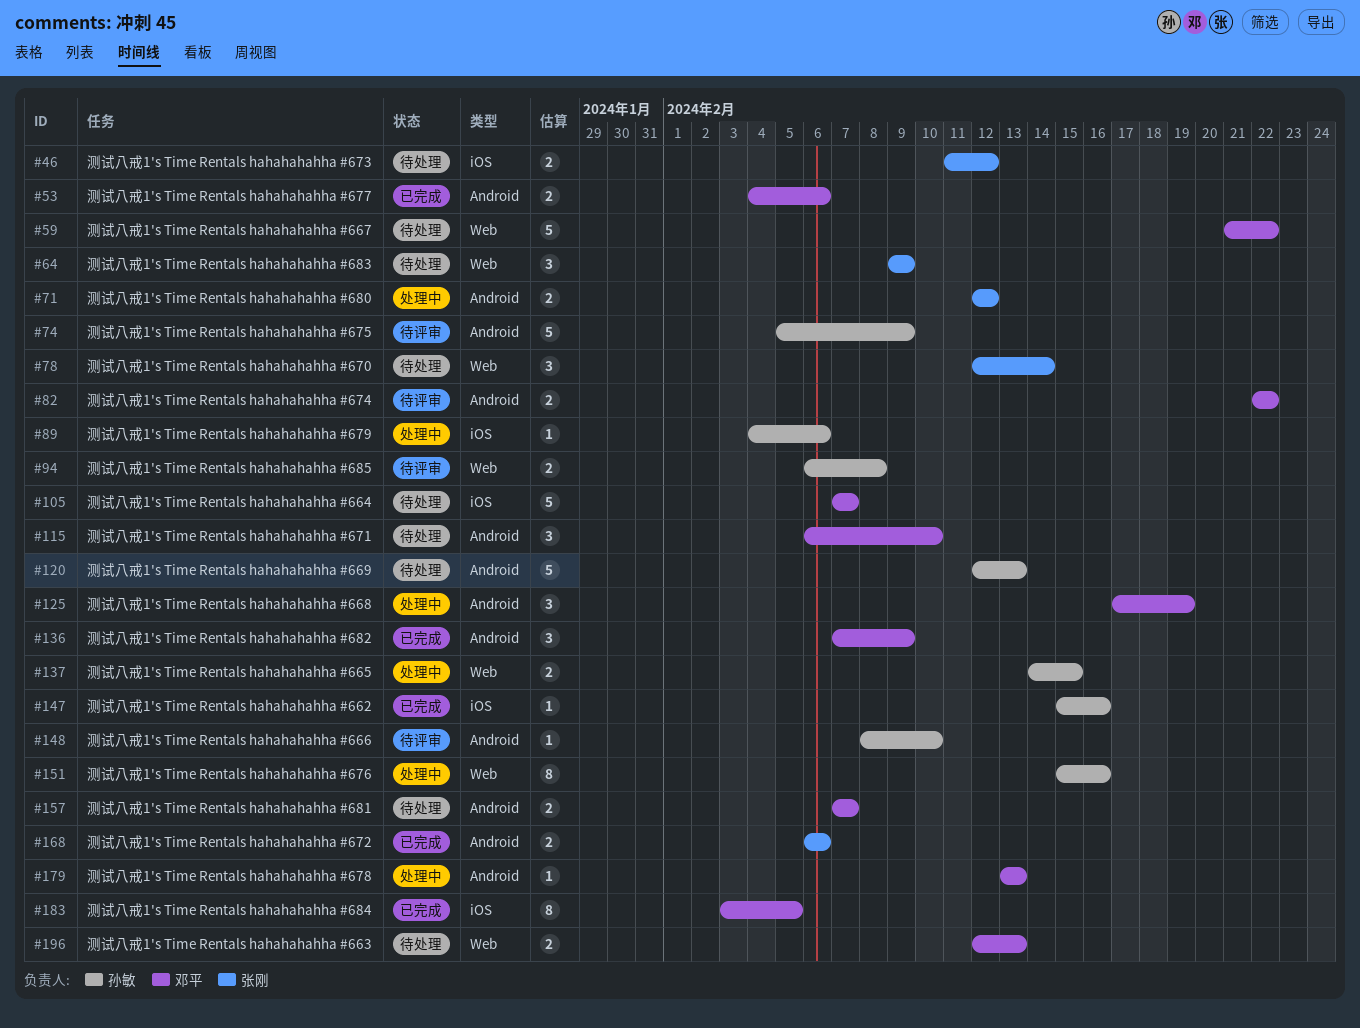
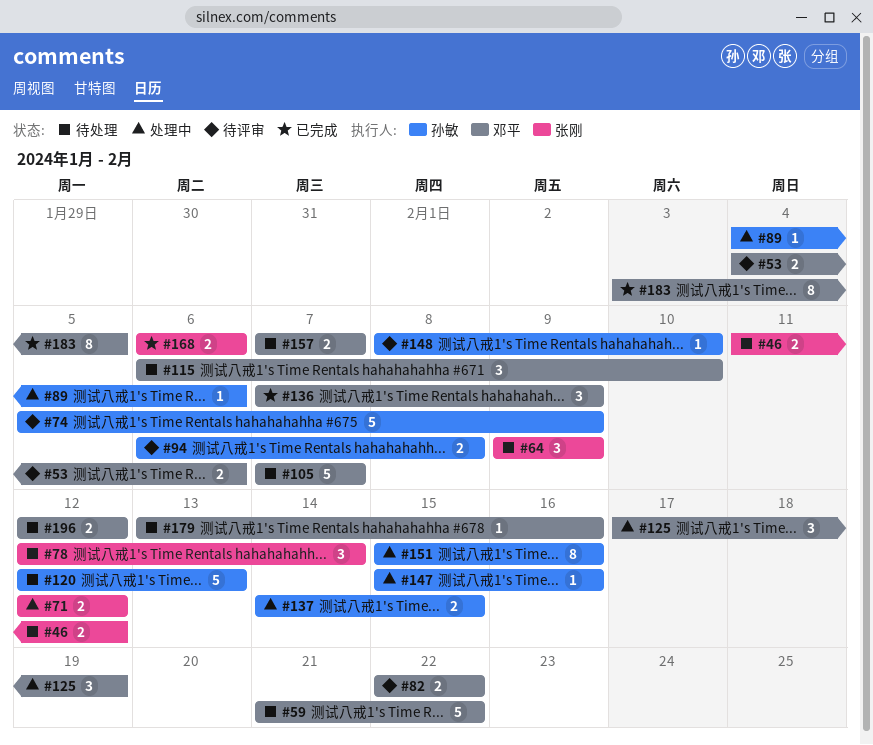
#53, status: 已完成 -> 待评审
#147, status: 已完成 -> 处理中
#179, status: 处理中 -> 待处理
#179, due: Feb 13 -> Feb 16
#196, due: Feb 13 -> Feb 12

